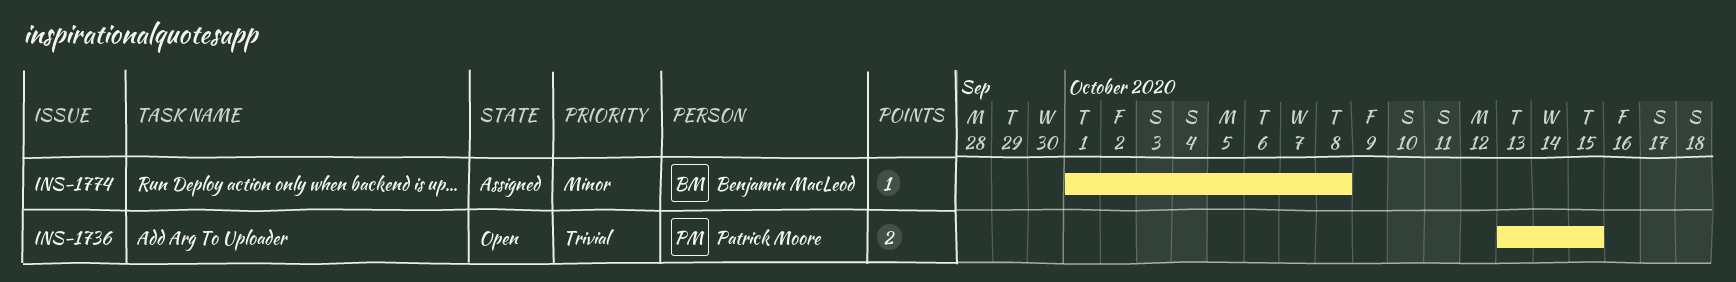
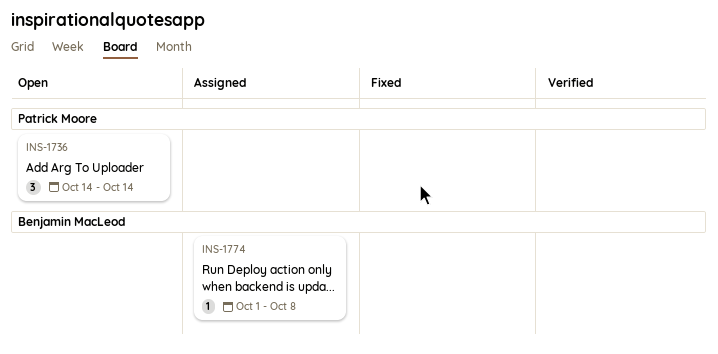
INS-1736, estimate: 2 -> 3
INS-1736, start: Oct 13 -> Oct 14
INS-1736, due: Oct 15 -> Oct 14

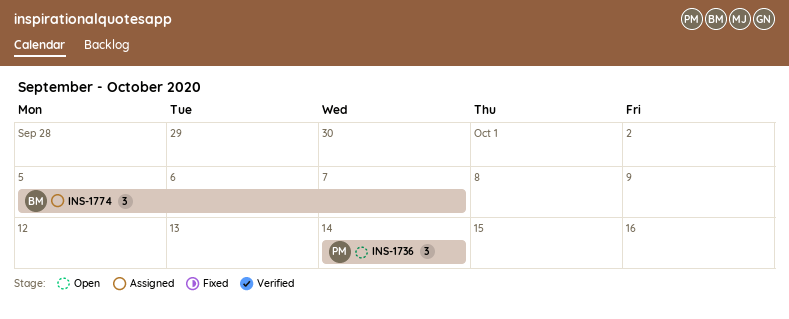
INS-1774, estimate: 1 -> 3
INS-1774, start: Oct 1 -> Oct 5
INS-1774, due: Oct 8 -> Oct 7

